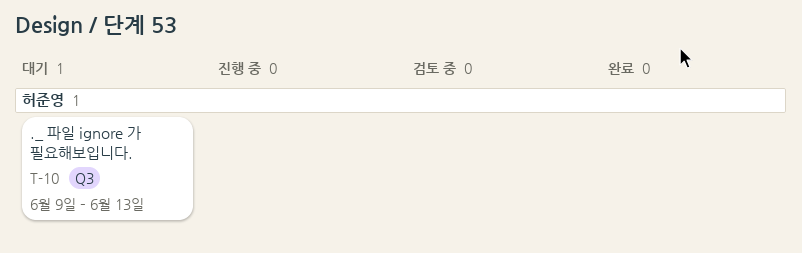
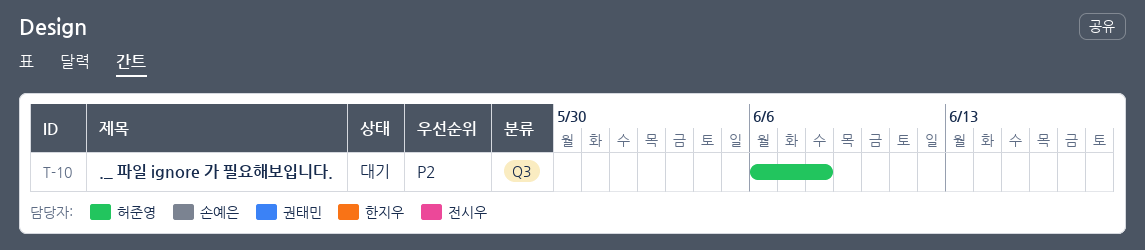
T-10, start: Jun 9 -> Jun 6
T-10, due: Jun 13 -> Jun 8

